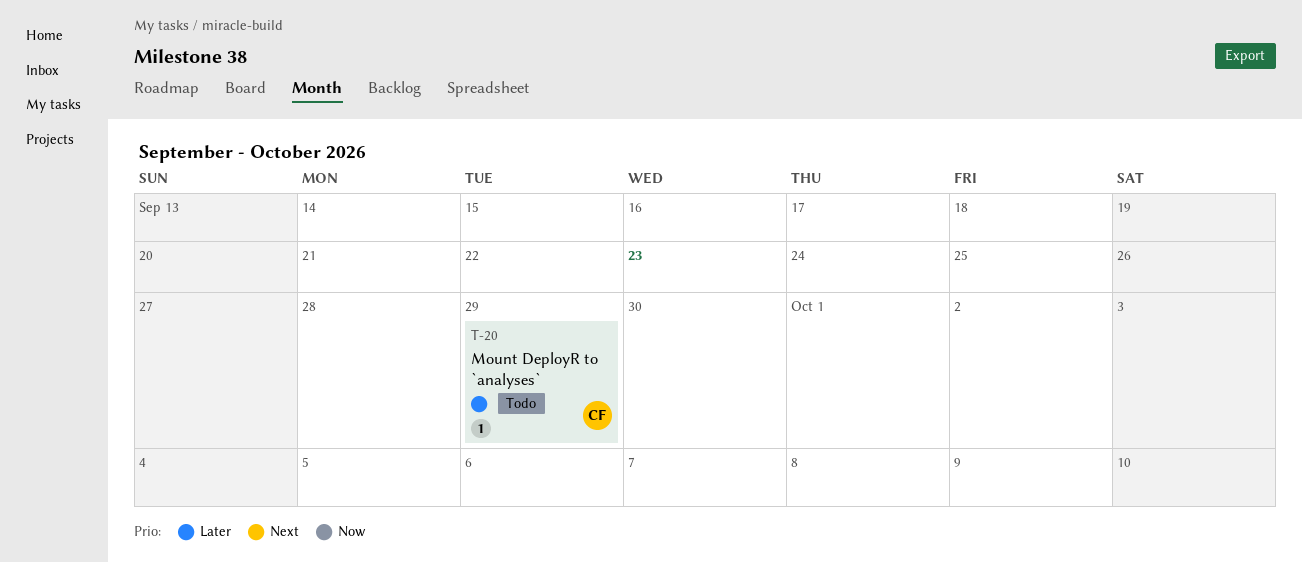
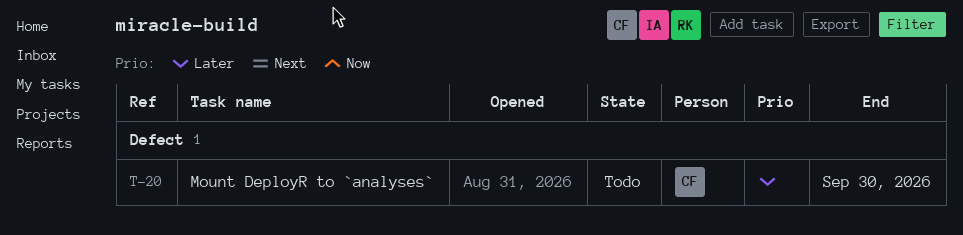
T-20, due: Sep 29 -> Sep 30

